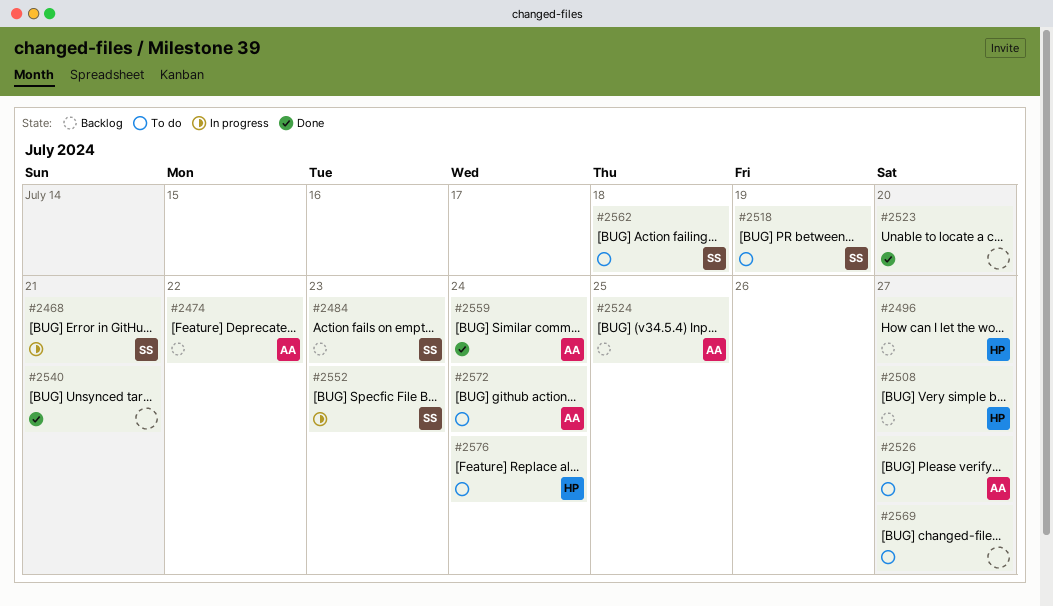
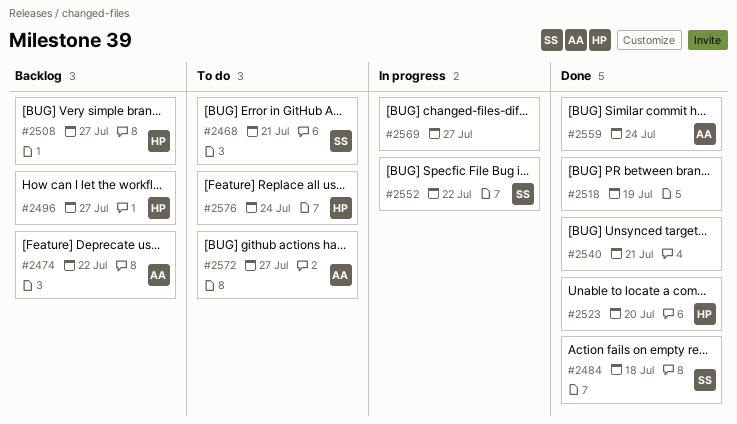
#2468, status: In progress -> To do
#2484, status: Backlog -> Done
#2484, due: Jul 23 -> Jul 18
#2518, status: To do -> Done
#2518, owner: SS -> none
#2523, owner: none -> HP
#2524: present -> none
#2526: present -> none
#2552, due: Jul 23 -> Jul 22
#2562: present -> none
#2569, status: To do -> In progress
#2572, due: Jul 24 -> Jul 27

